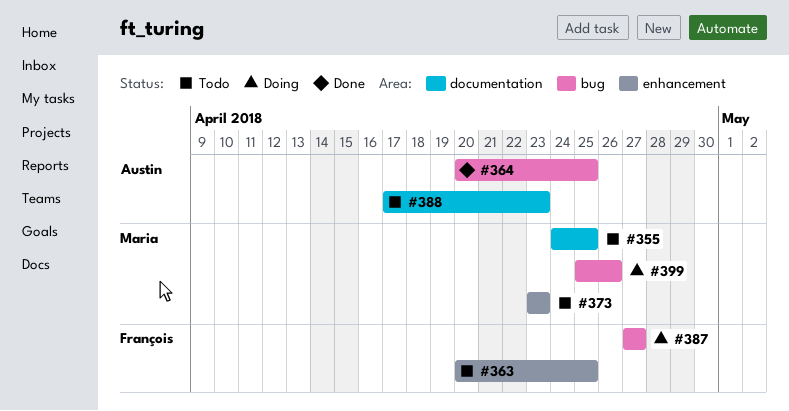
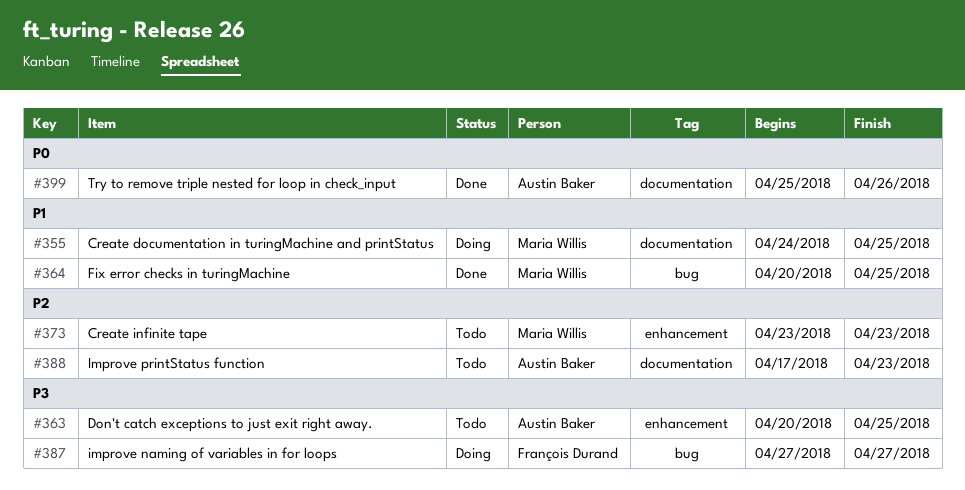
#355, status: Todo -> Doing
#363, owner: François Durand -> Austin Baker
#364, owner: Austin Baker -> Maria Willis
#399, status: Doing -> Done
#399, owner: Maria Willis -> Austin Baker
#399, label: bug -> documentation

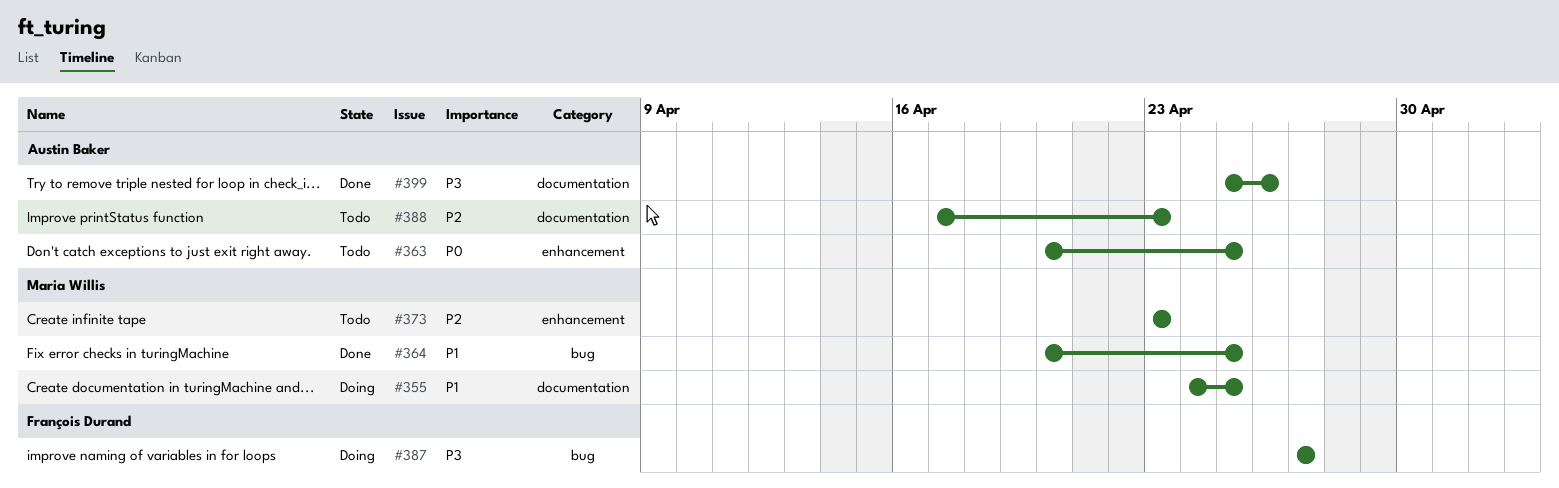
#363, priority: P3 -> P0
#399, priority: P0 -> P3

